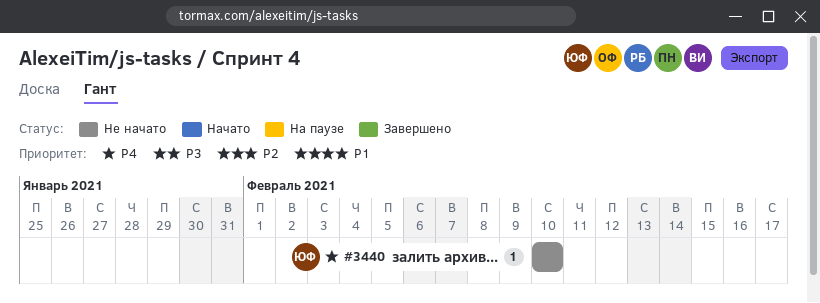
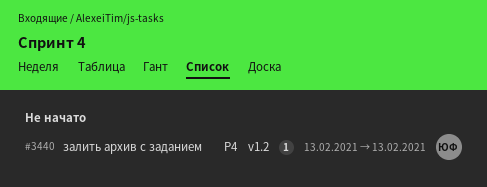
#3440, start: Feb 10 -> Feb 13
#3440, due: Feb 10 -> Feb 13

